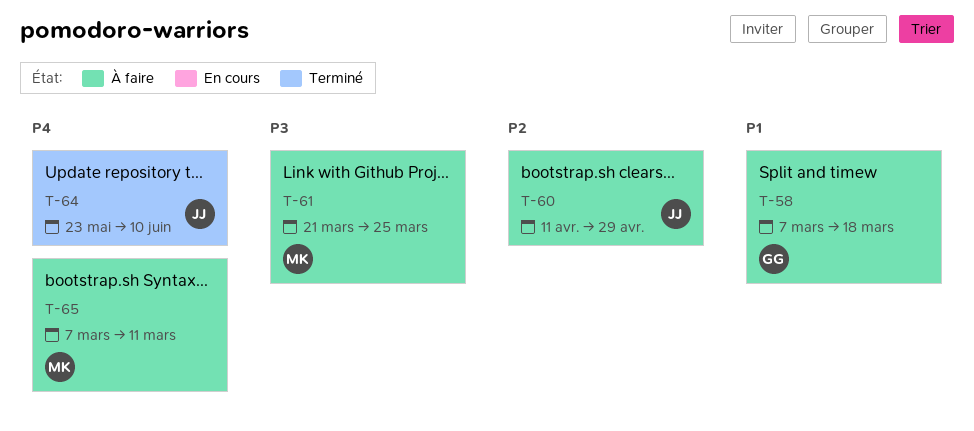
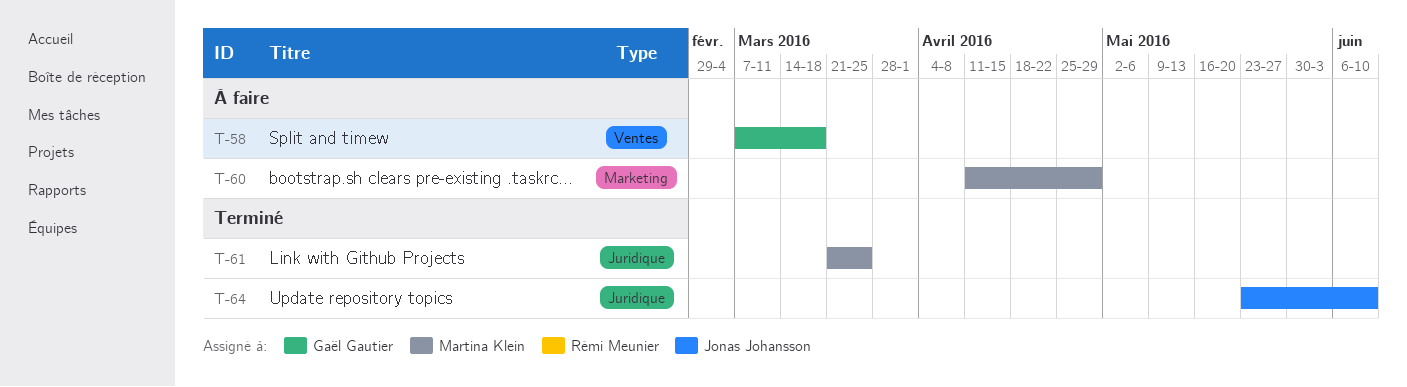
T-60, owner: Jonas Johansson -> Martina Klein
T-61, status: À faire -> Terminé
T-65: present -> none

